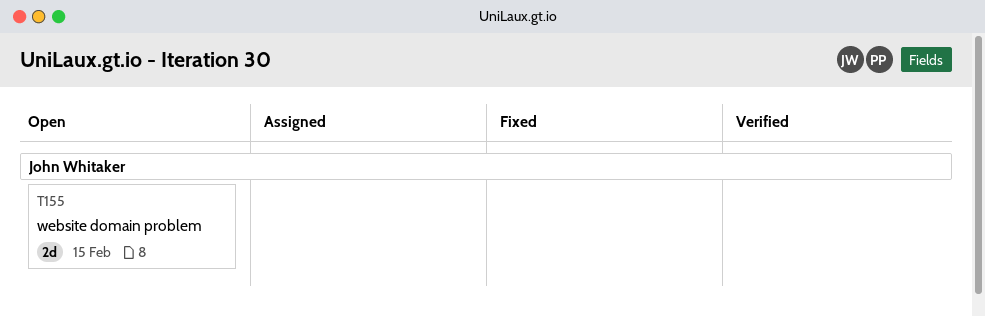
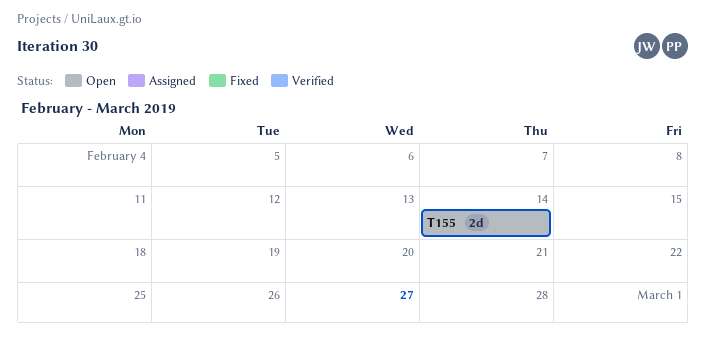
T155, due: Feb 15 -> Feb 14

